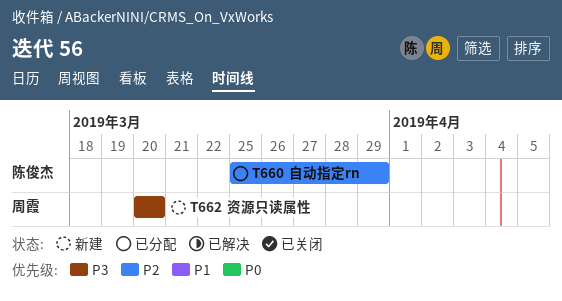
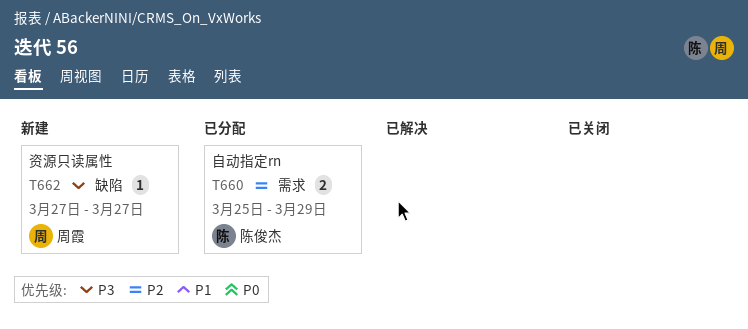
T662, start: Mar 20 -> Mar 27
T662, due: Mar 20 -> Mar 27

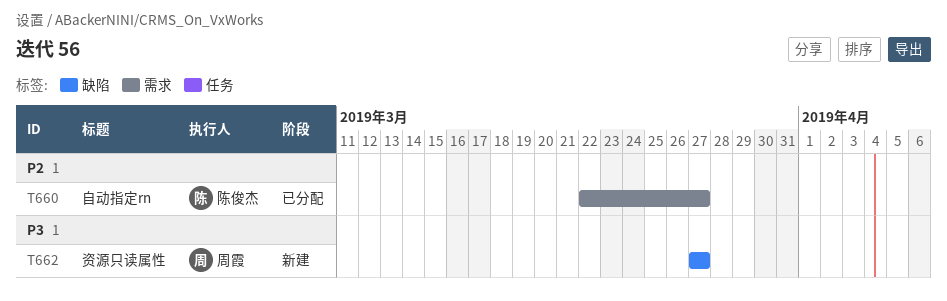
T660, start: Mar 25 -> Mar 22
T660, due: Mar 29 -> Mar 27

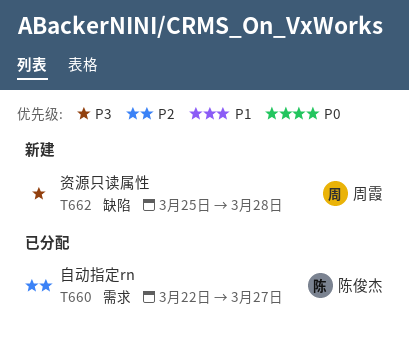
T662, start: Mar 27 -> Mar 25
T662, due: Mar 27 -> Mar 28

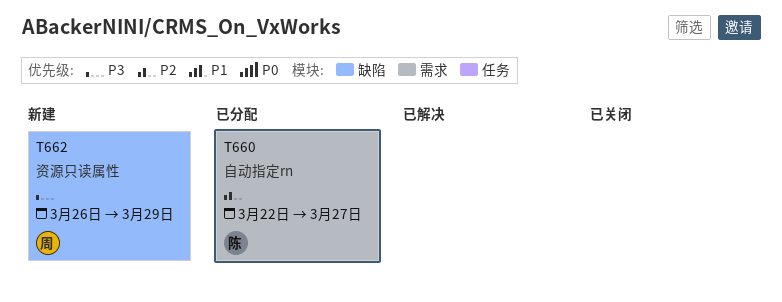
T662, start: Mar 25 -> Mar 26
T662, due: Mar 28 -> Mar 29

